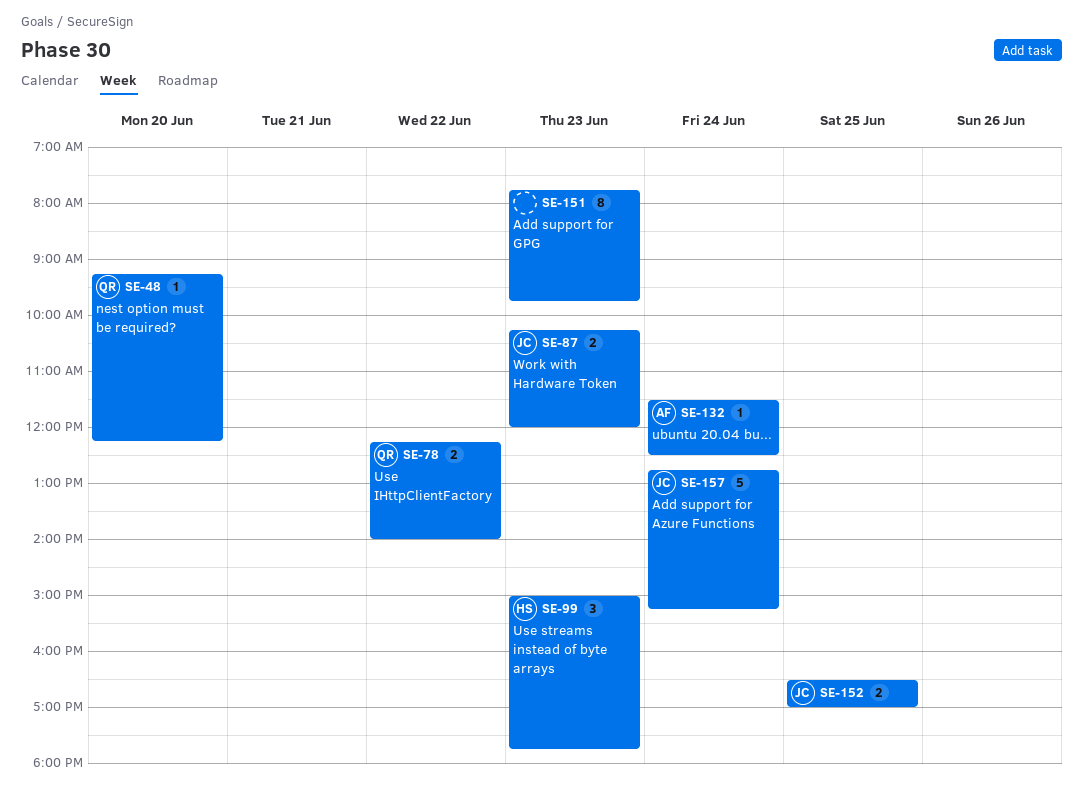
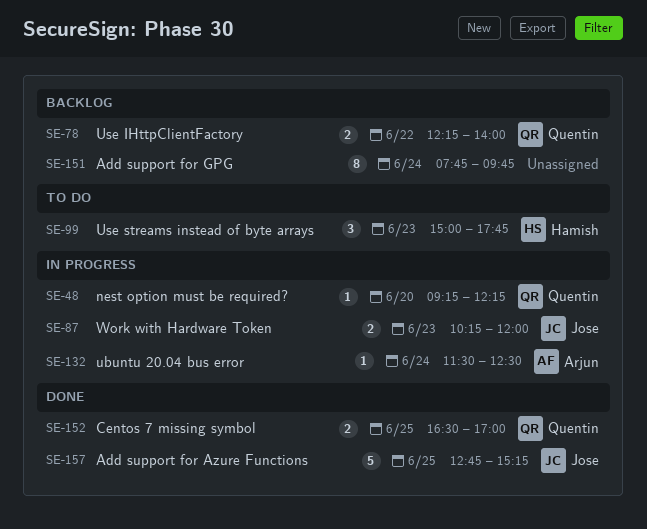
SE-151, day: Jun 23 -> Jun 24
SE-152, owner: Jose -> Quentin
SE-157, day: Jun 24 -> Jun 25

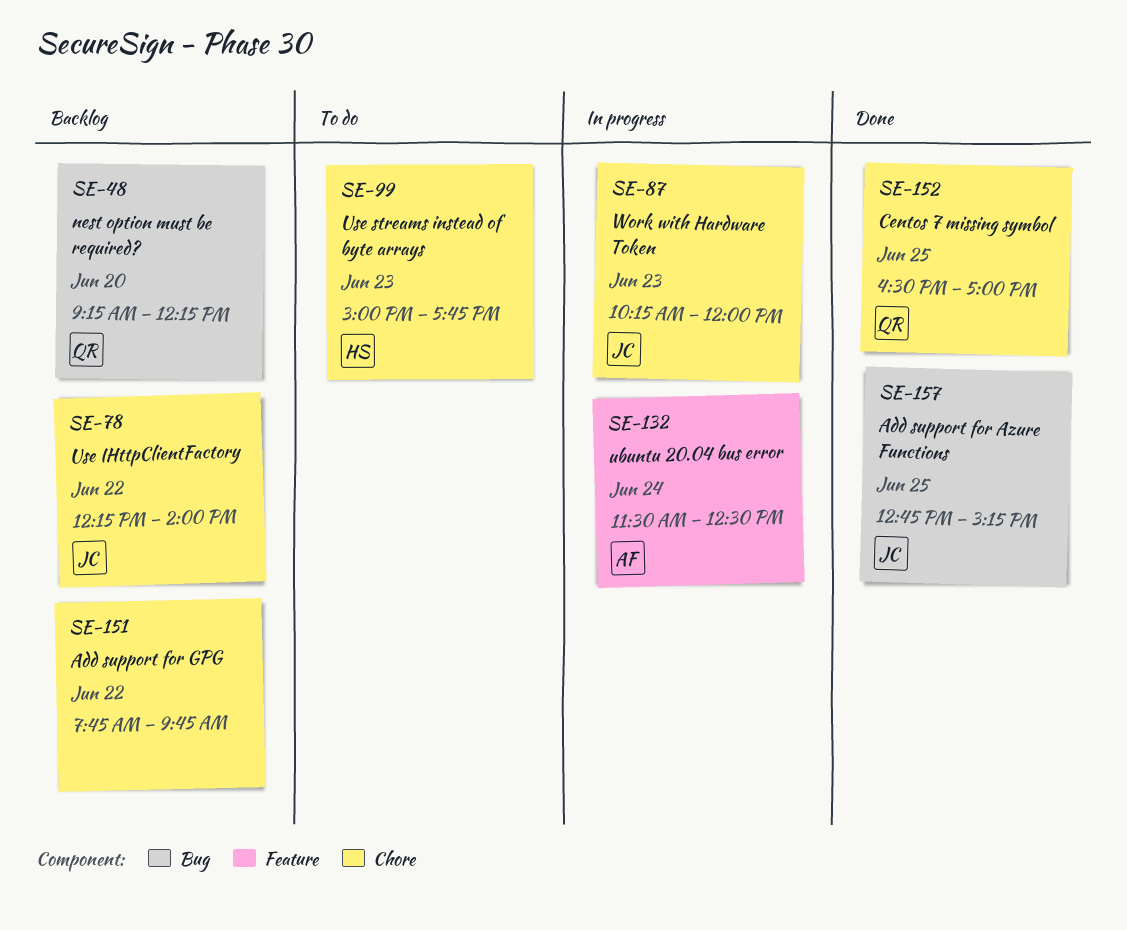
SE-48, status: In progress -> Backlog
SE-78, owner: Quentin -> Jose
SE-151, day: Jun 24 -> Jun 22

